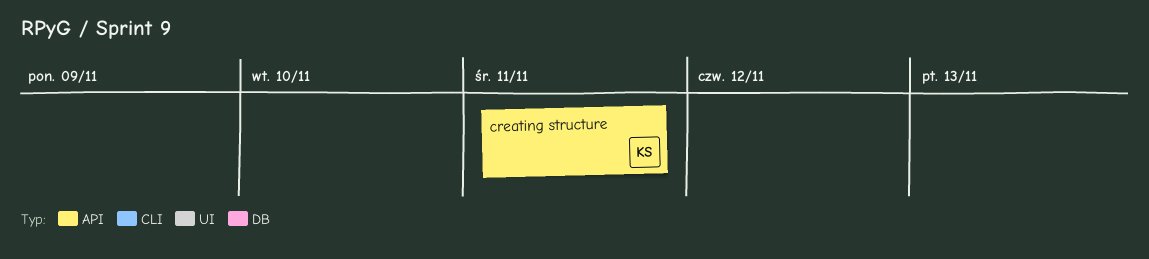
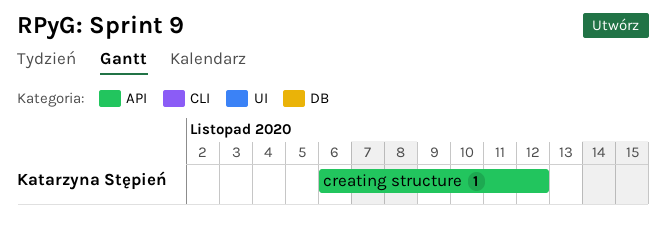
creating structure, due: Nov 11 -> Nov 12

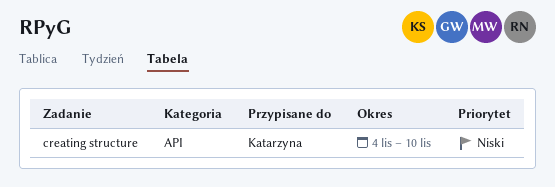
creating structure, start: Nov 6 -> Nov 4
creating structure, due: Nov 12 -> Nov 10

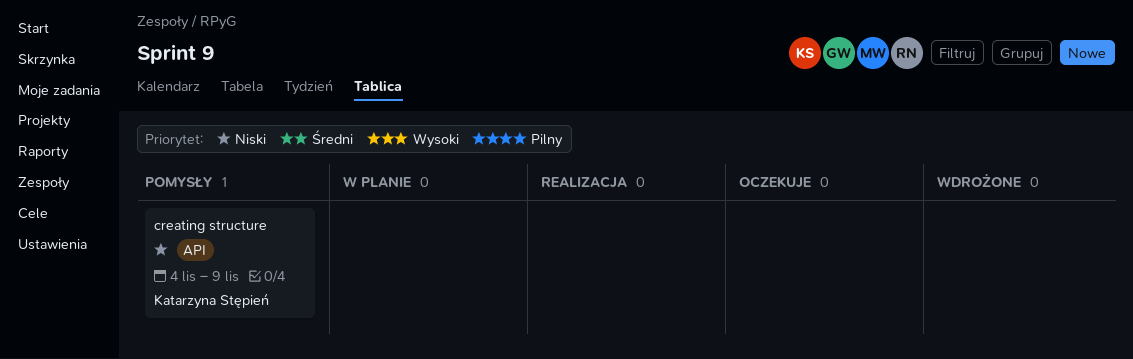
creating structure, due: Nov 10 -> Nov 9

